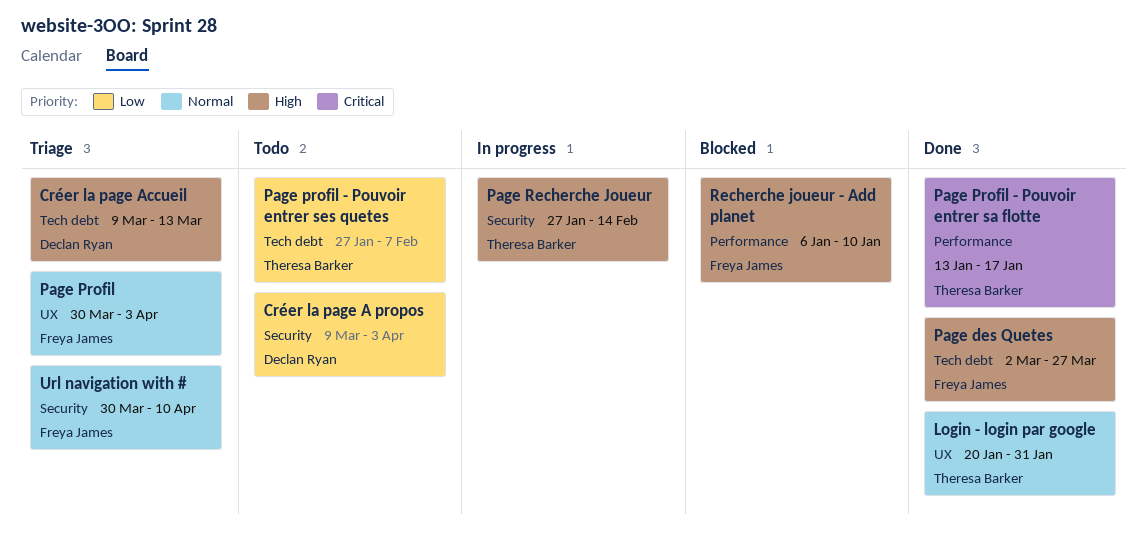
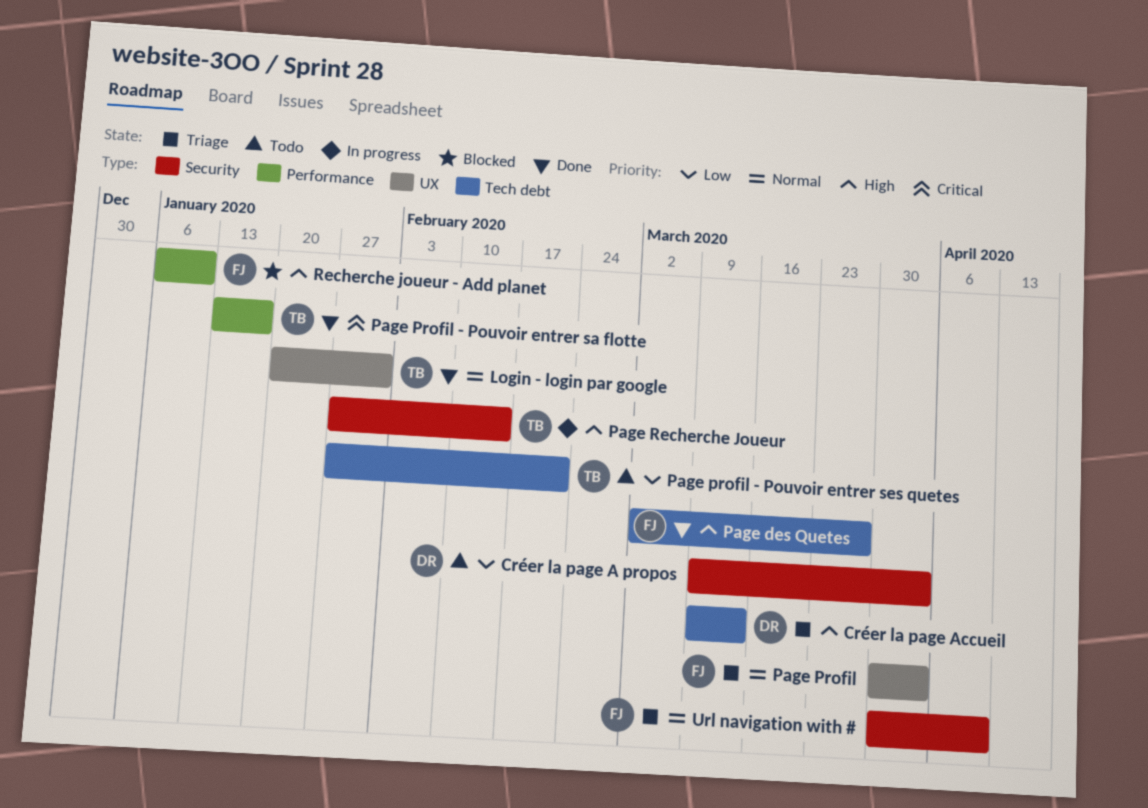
Page profil - Pouvoir entrer ses quetes, due: Feb 7 -> Feb 21

